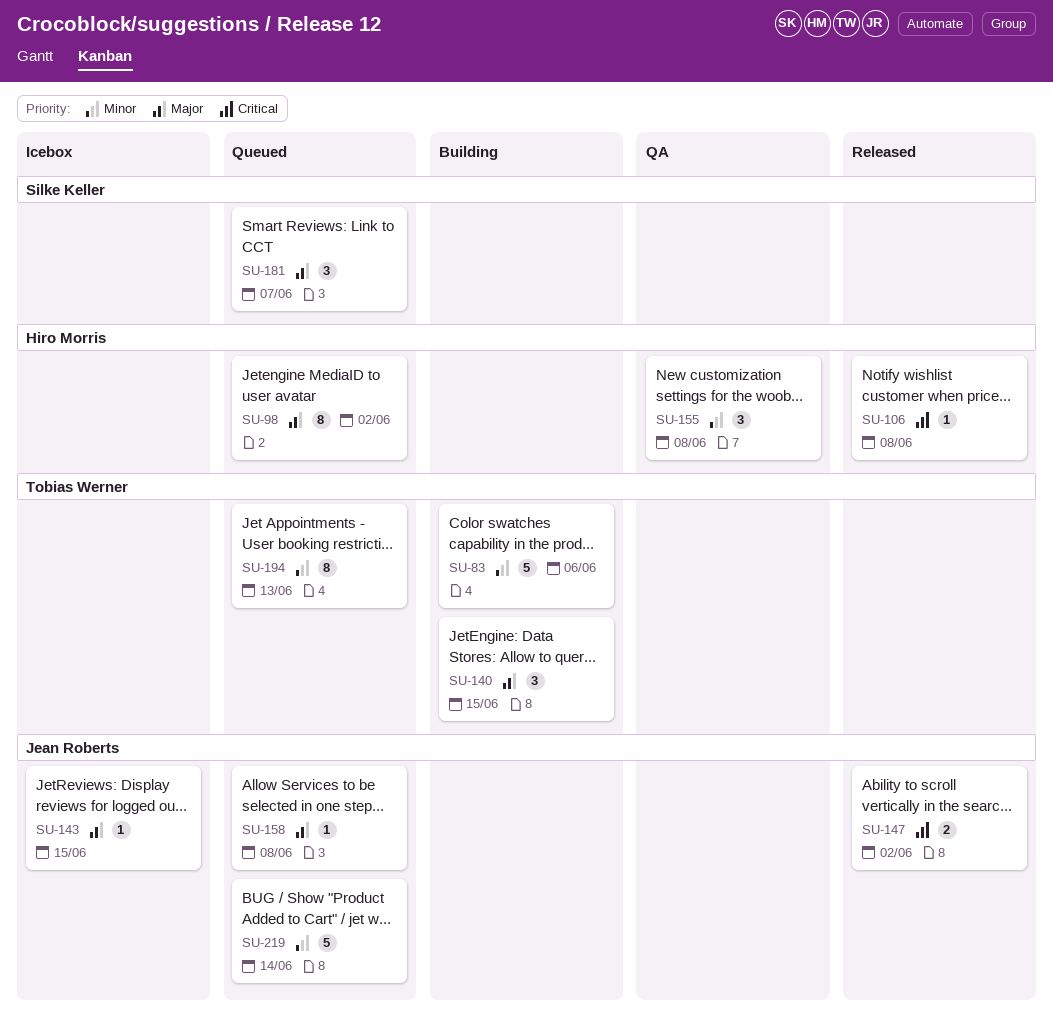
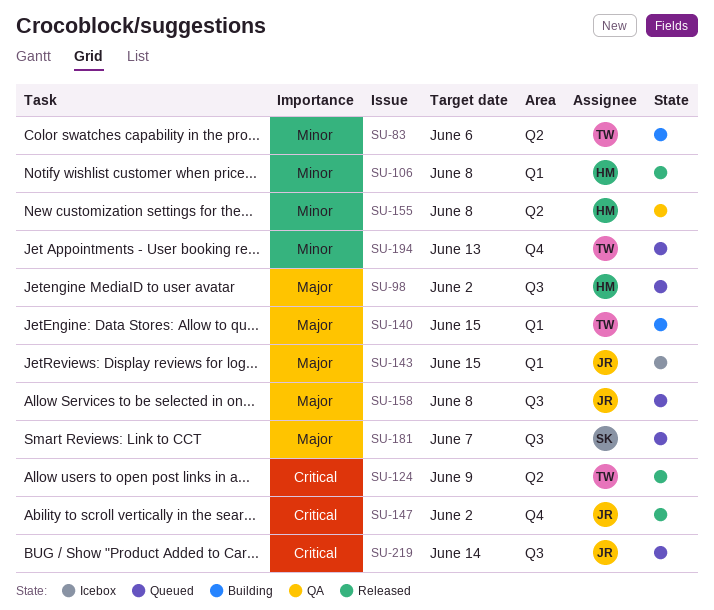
SU-106, priority: Critical -> Minor
SU-124: none -> present
SU-219, priority: Minor -> Critical

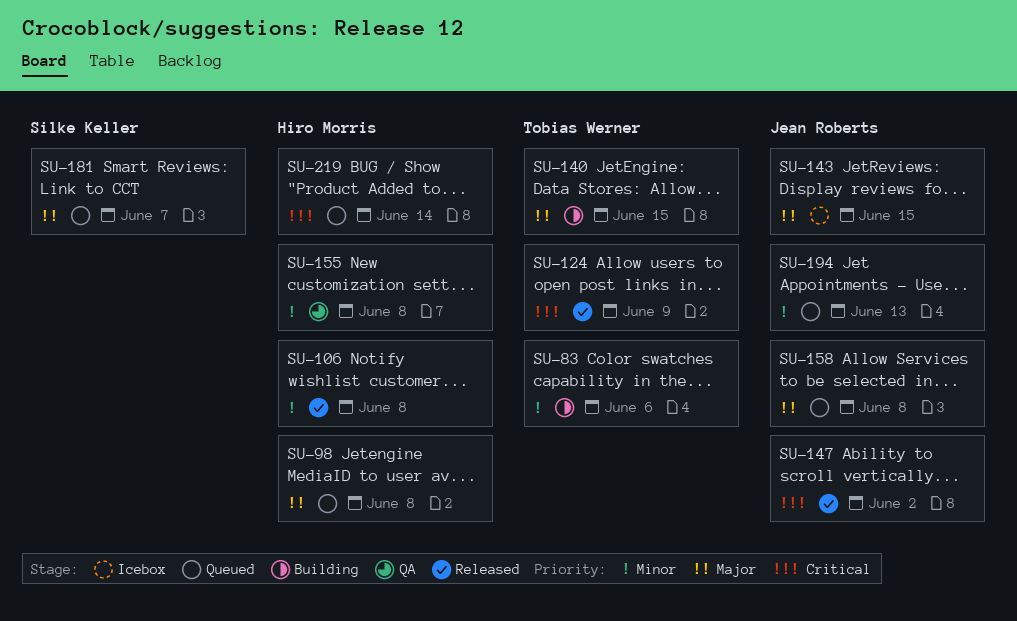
SU-98, due: Jun 2 -> Jun 8
SU-194, owner: Tobias Werner -> Jean Roberts
SU-219, owner: Jean Roberts -> Hiro Morris

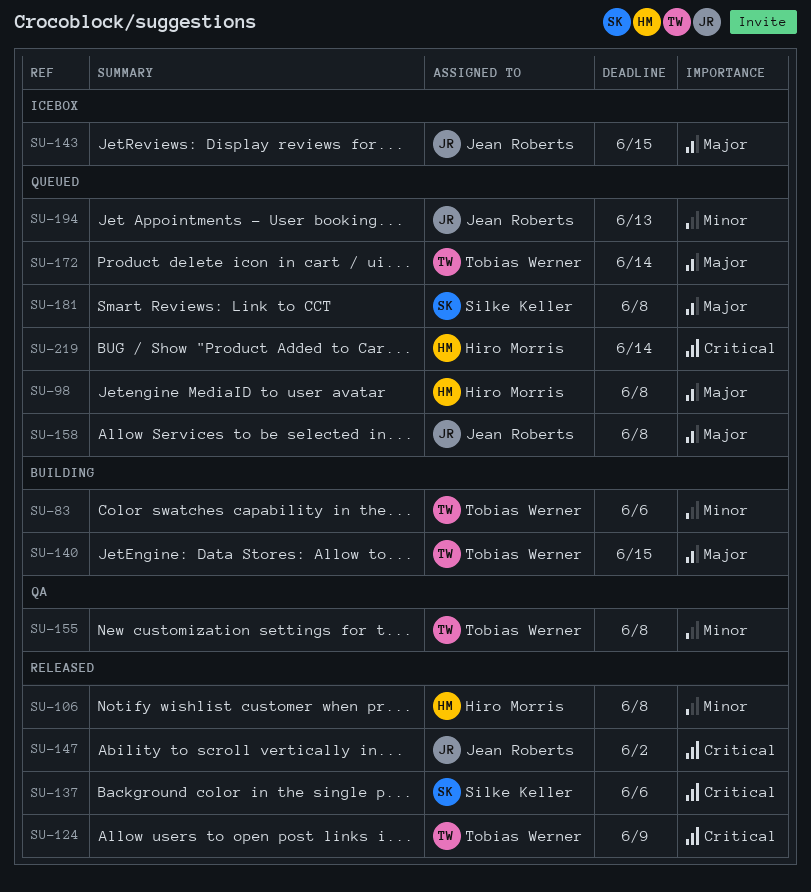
SU-137: none -> present
SU-155, owner: Hiro Morris -> Tobias Werner
SU-172: none -> present
SU-181, due: Jun 7 -> Jun 8

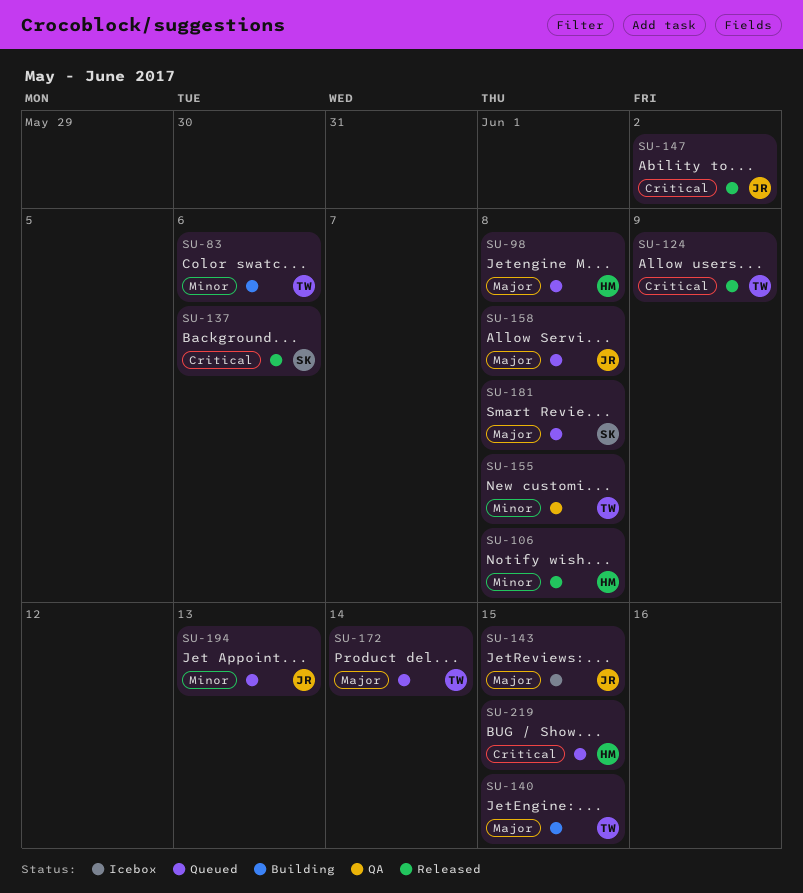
SU-219, due: Jun 14 -> Jun 15

